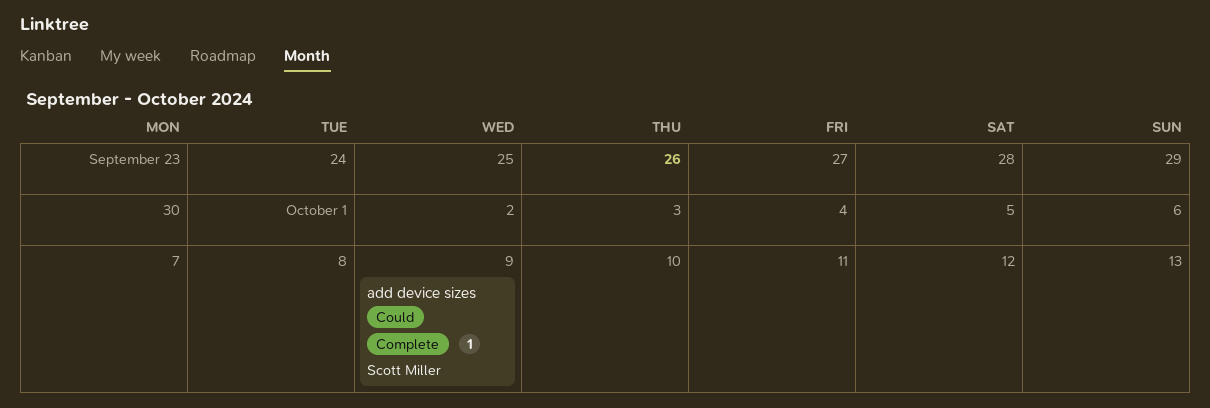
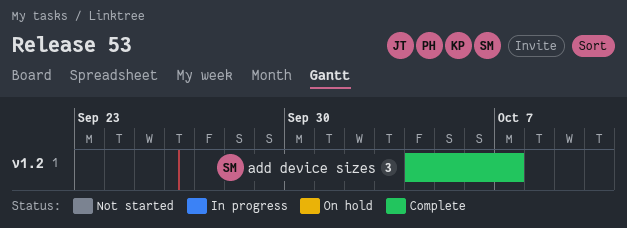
add device sizes, estimate: 1 -> 3
add device sizes, due: Oct 9 -> Oct 7

